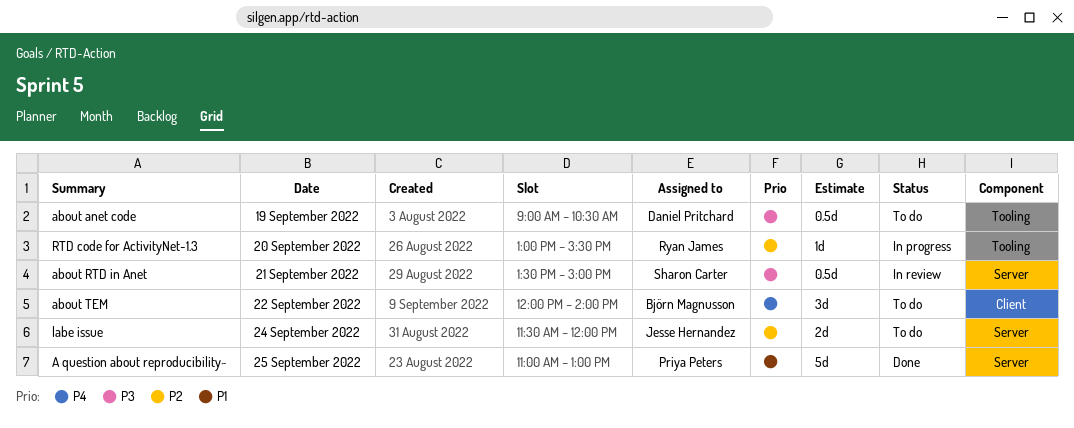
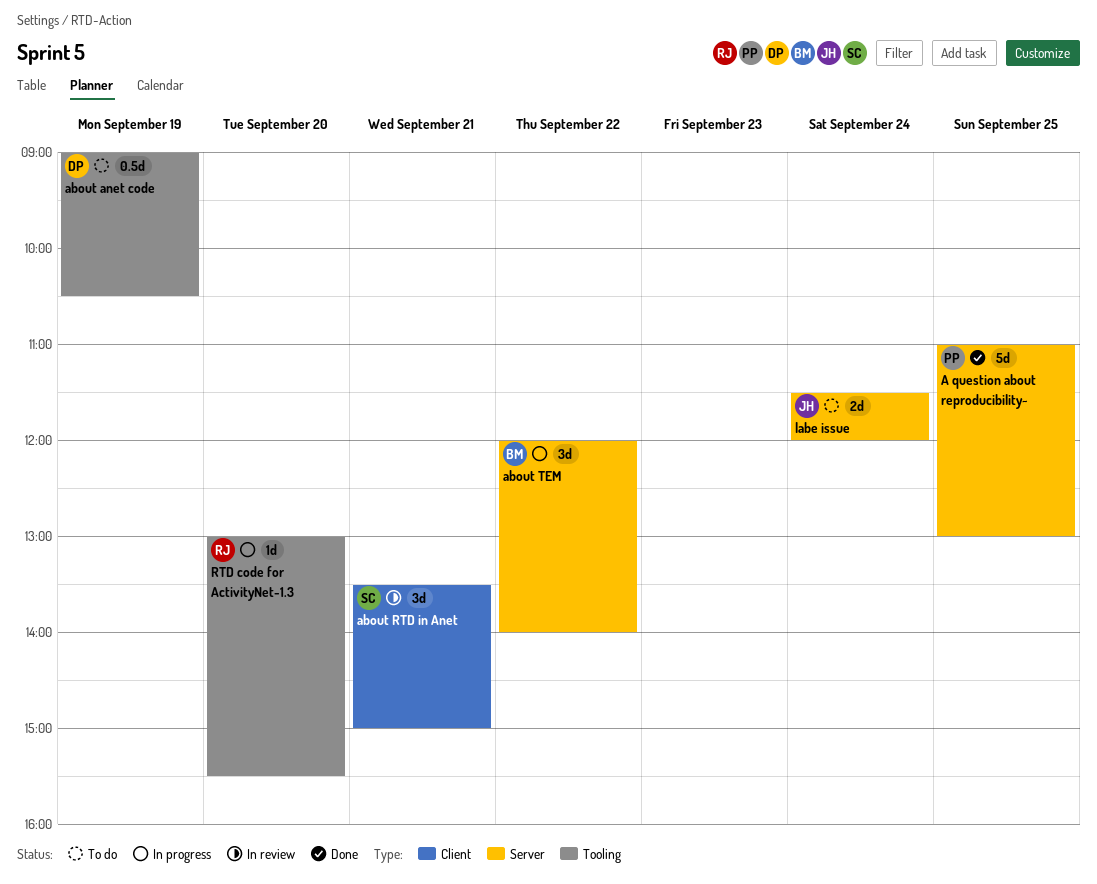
about RTD in Anet, label: Server -> Client
about RTD in Anet, estimate: 0.5d -> 3d
about TEM, status: To do -> In progress
about TEM, label: Client -> Server

